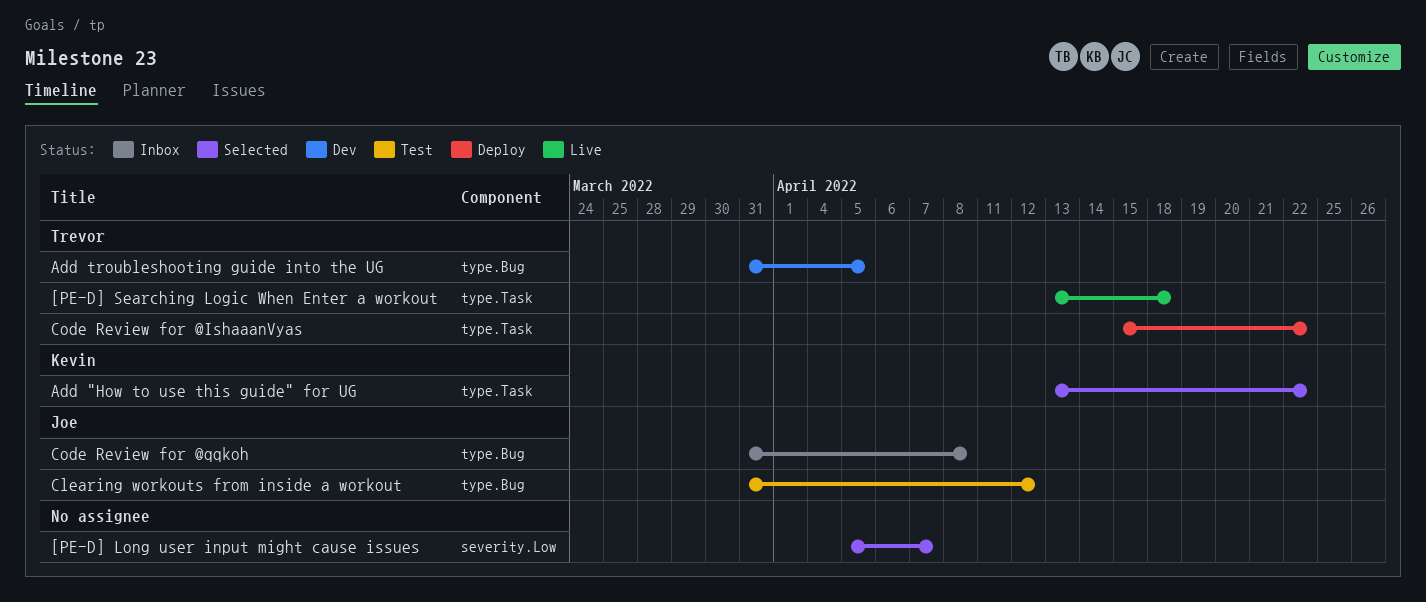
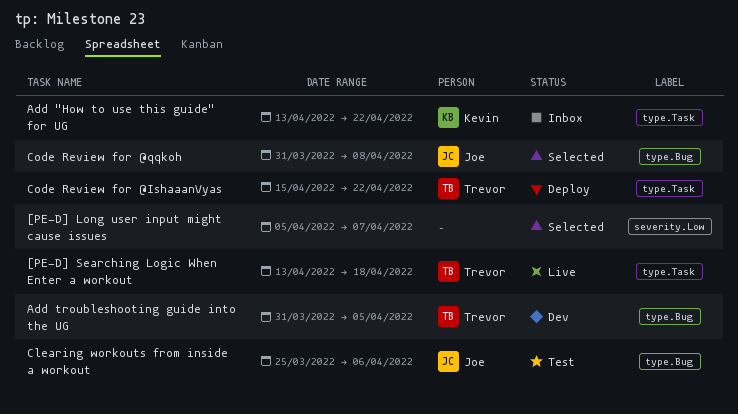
Add "How to use this guide" for UG, status: Selected -> Inbox
Clearing workouts from inside a workout, start: Mar 31 -> Mar 25
Clearing workouts from inside a workout, due: Apr 12 -> Apr 6
Code Review for @qqkoh, status: Inbox -> Selected

